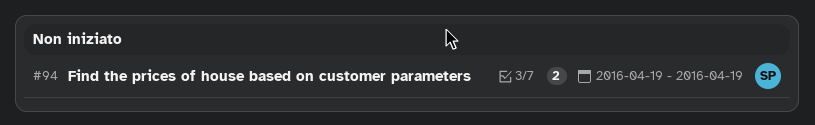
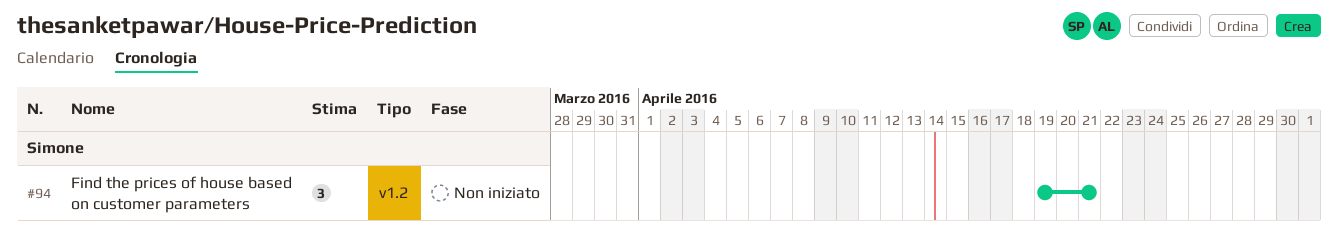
#94, estimate: 2 -> 3
#94, due: Apr 19 -> Apr 21

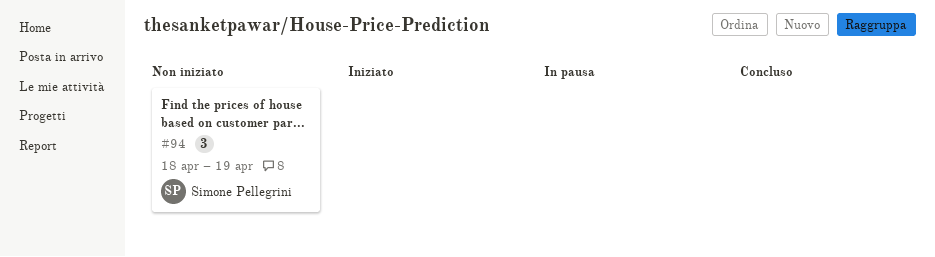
#94, start: Apr 19 -> Apr 18
#94, due: Apr 21 -> Apr 19

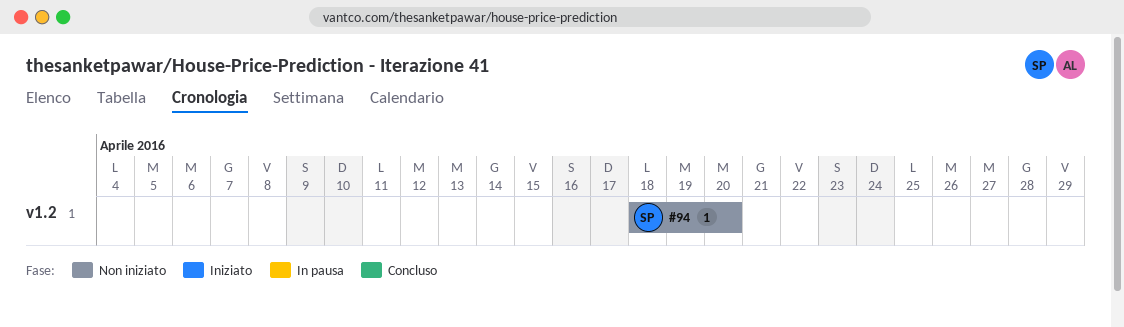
#94, estimate: 3 -> 1
#94, due: Apr 19 -> Apr 20

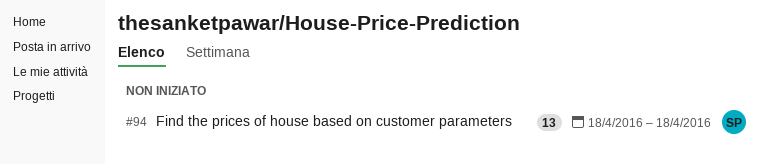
#94, estimate: 1 -> 13
#94, due: Apr 20 -> Apr 18

